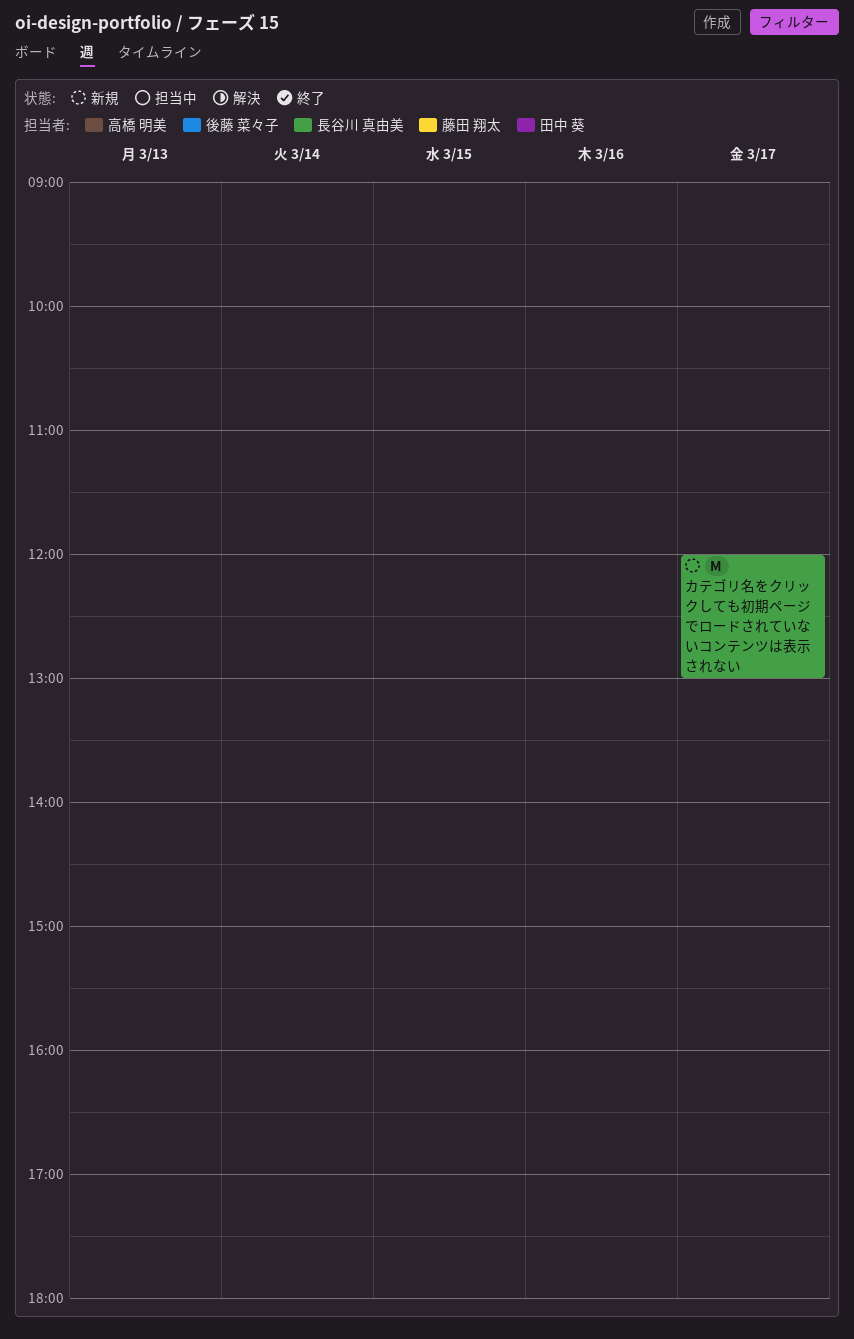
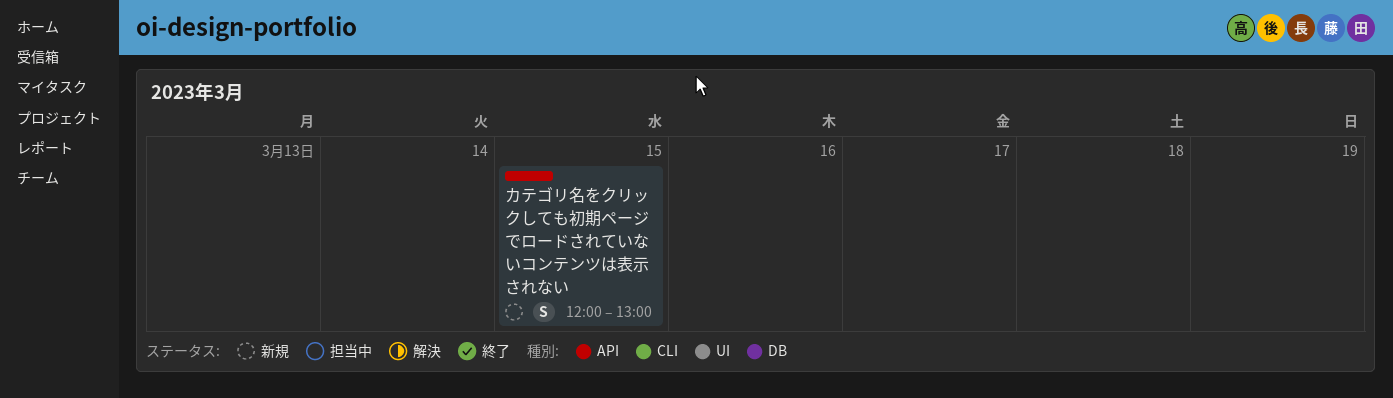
カテゴリ名をクリックしても初期ページでロードされていないコンテンツは表示されない, estimate: M -> S
カテゴリ名をクリックしても初期ページでロードされていないコンテンツは表示されない, day: Mar 17 -> Mar 15

